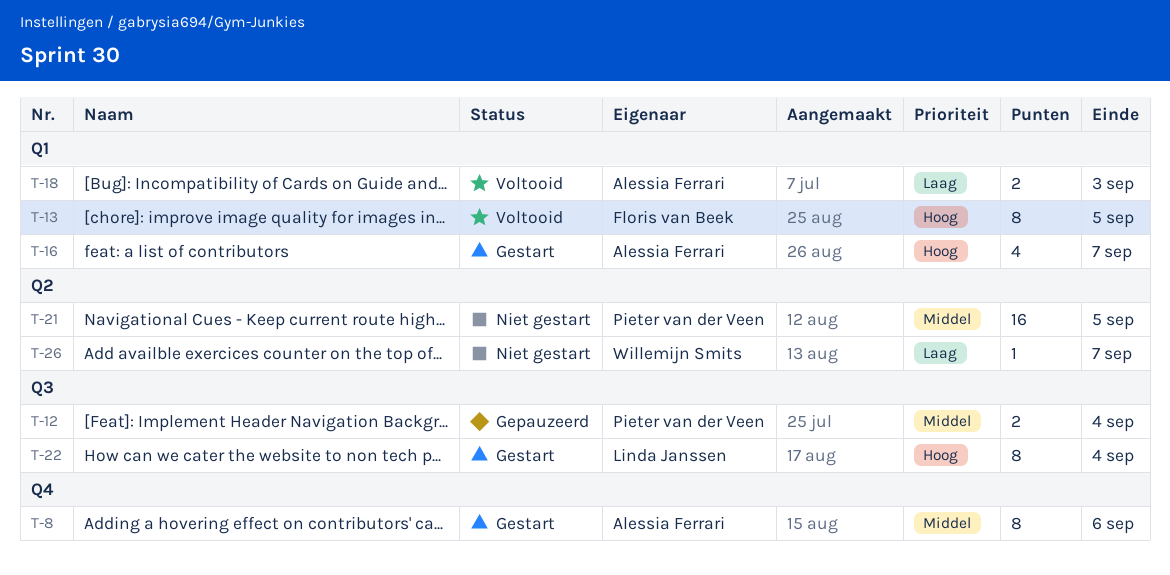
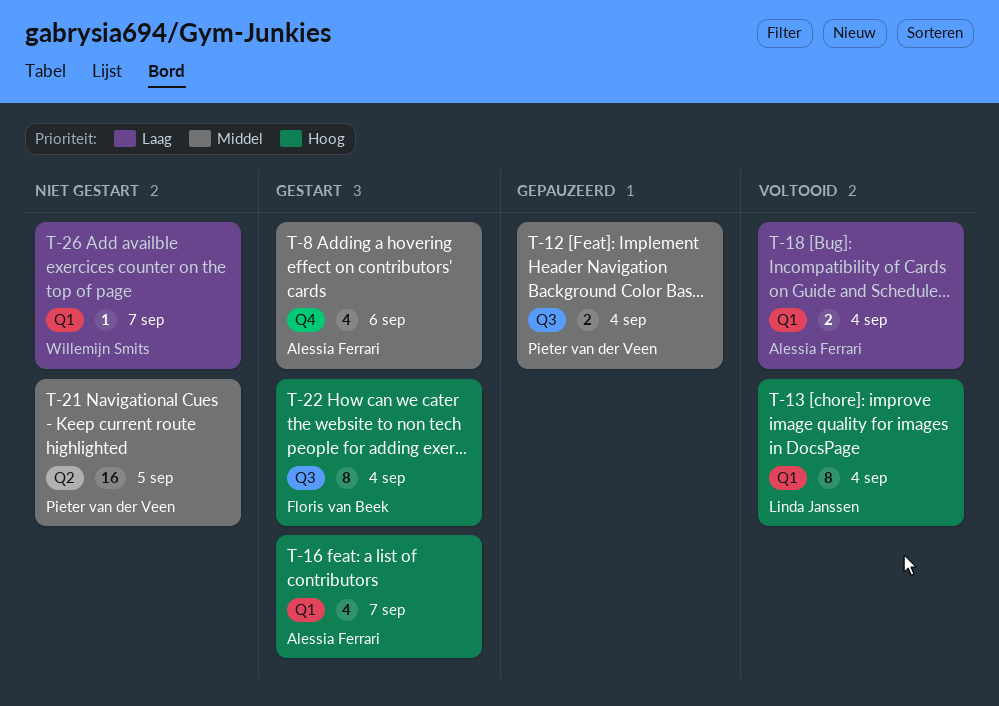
T-8, estimate: 8 -> 4
T-13, owner: Floris van Beek -> Linda Janssen
T-13, due: Sep 5 -> Sep 4
T-18, due: Sep 3 -> Sep 4
T-22, owner: Linda Janssen -> Floris van Beek
T-26, label: Q2 -> Q1

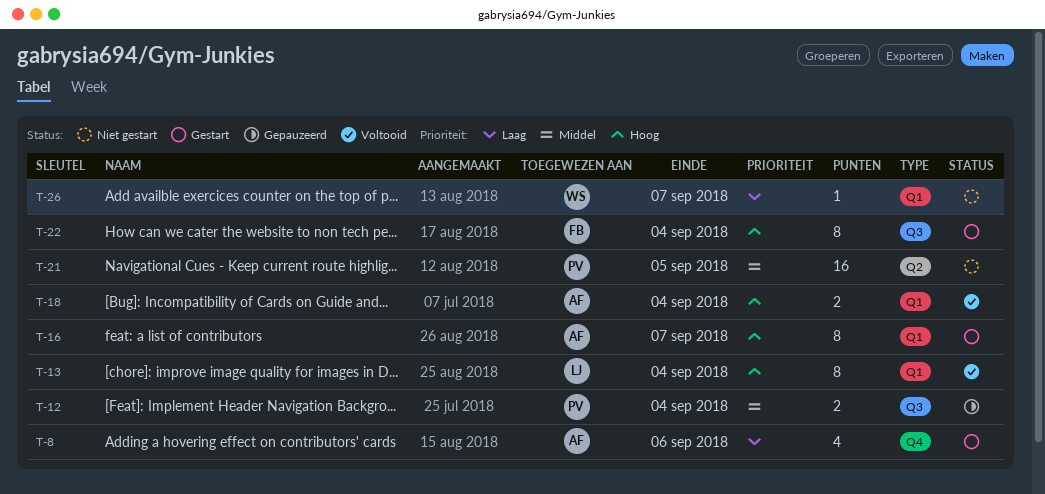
T-8, priority: Middel -> Laag
T-16, estimate: 4 -> 8
T-18, priority: Laag -> Hoog

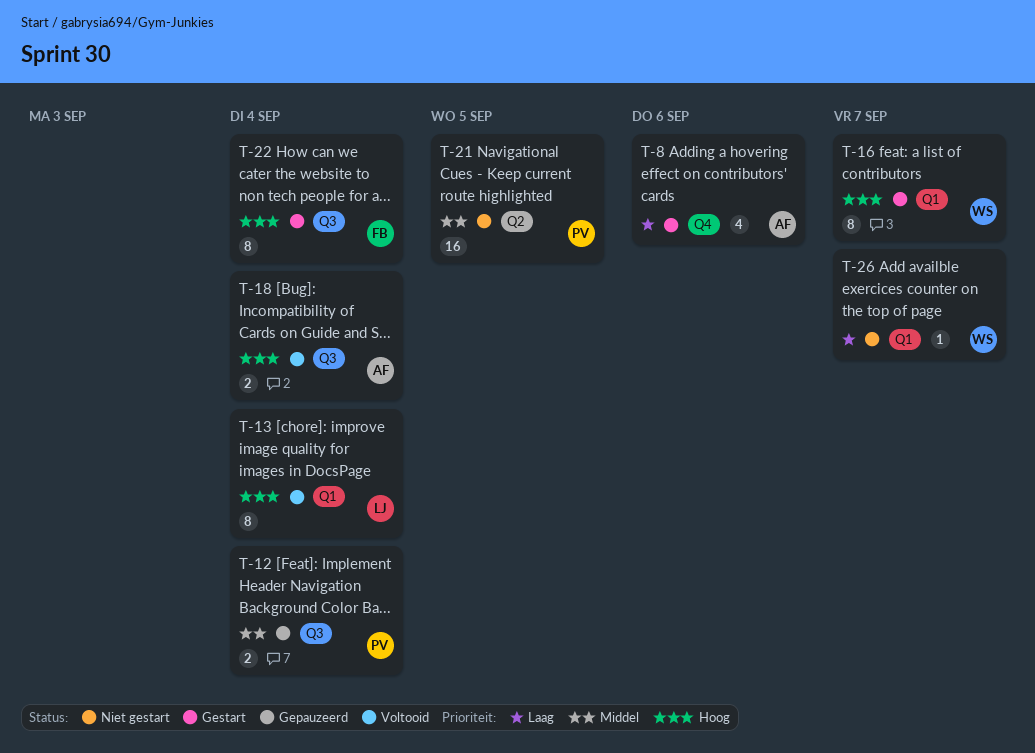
T-16, owner: AF -> WS
T-18, label: Q1 -> Q3

